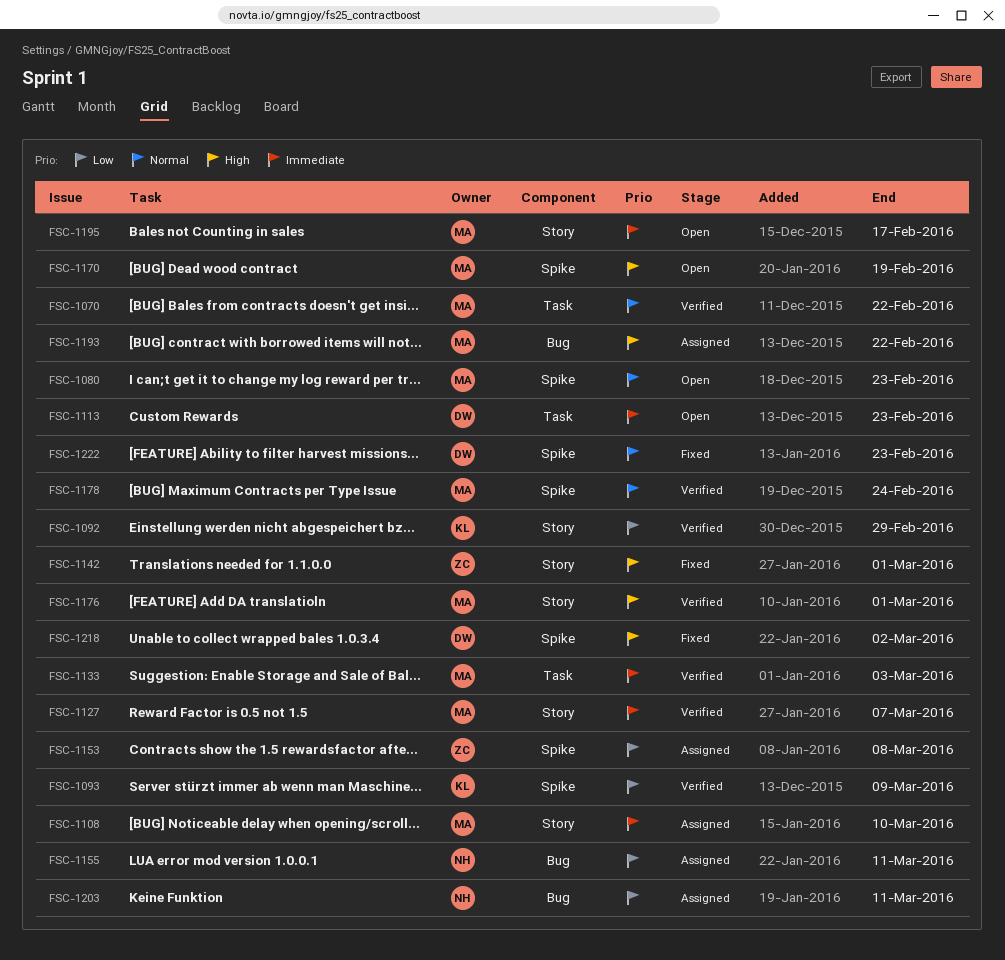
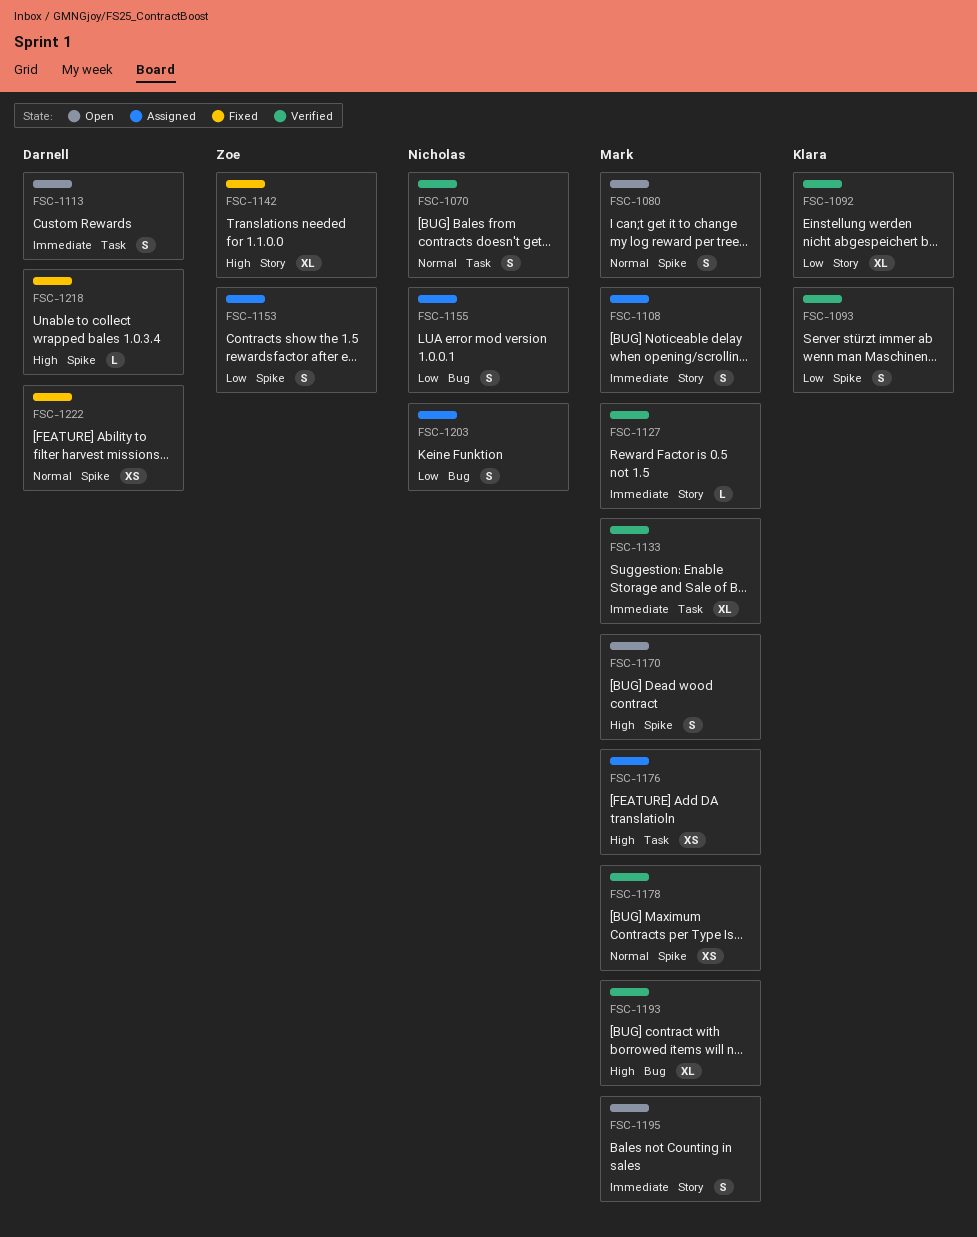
FSC-1070, owner: Mark -> Nicholas
FSC-1176, status: Verified -> Assigned
FSC-1176, label: Story -> Task
FSC-1193, status: Assigned -> Verified

